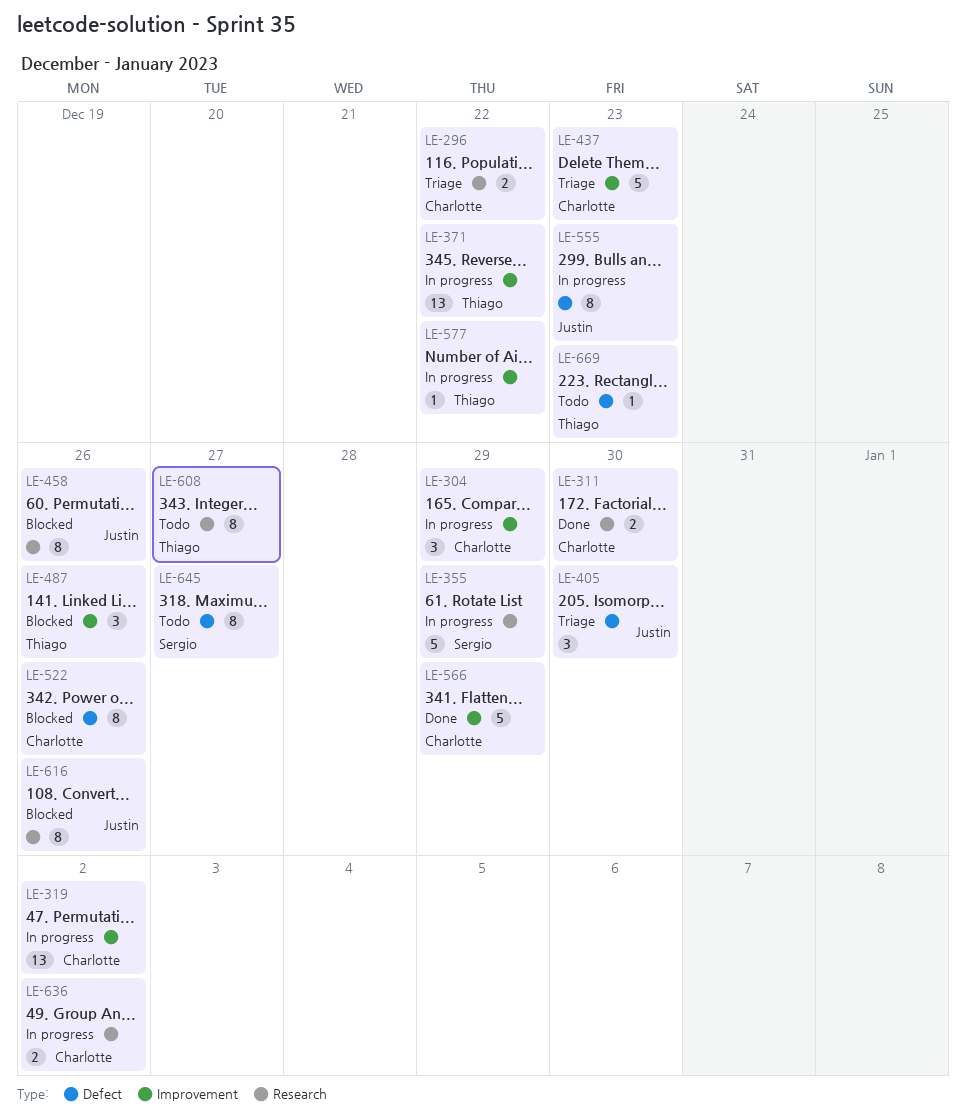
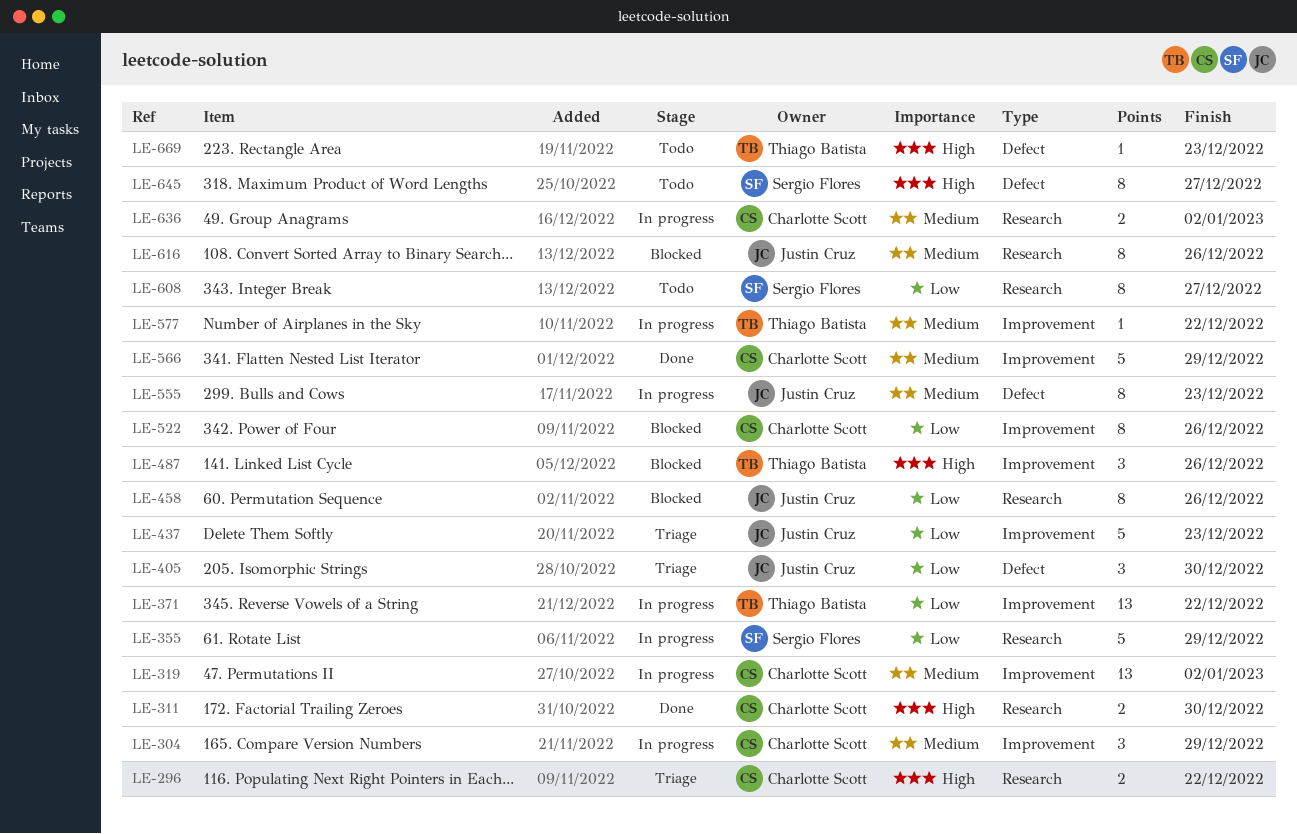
LE-437, owner: Charlotte Scott -> Justin Cruz
LE-522, label: Defect -> Improvement
LE-608, owner: Thiago Batista -> Sergio Flores

